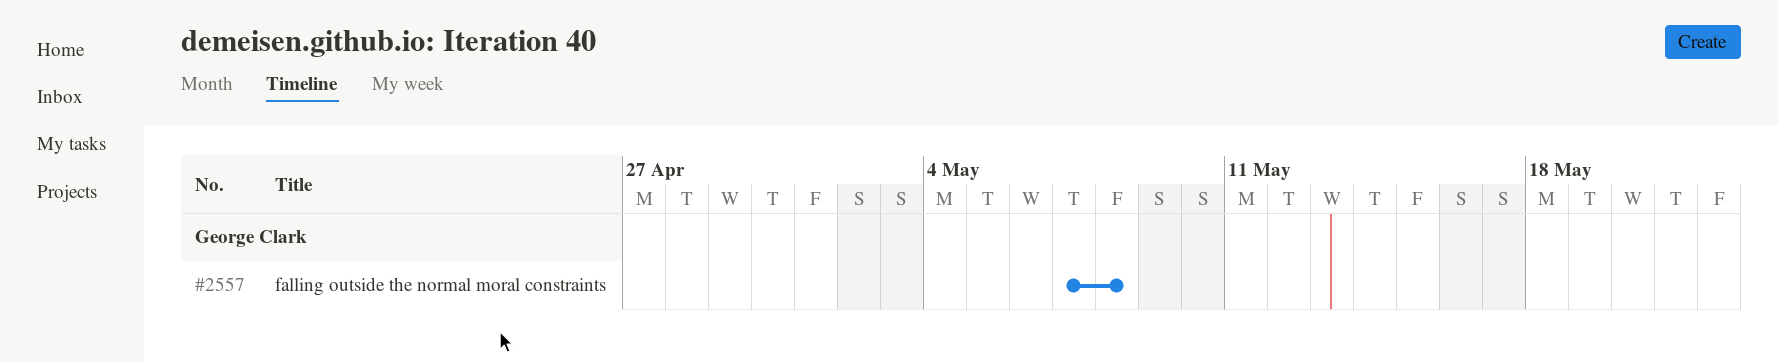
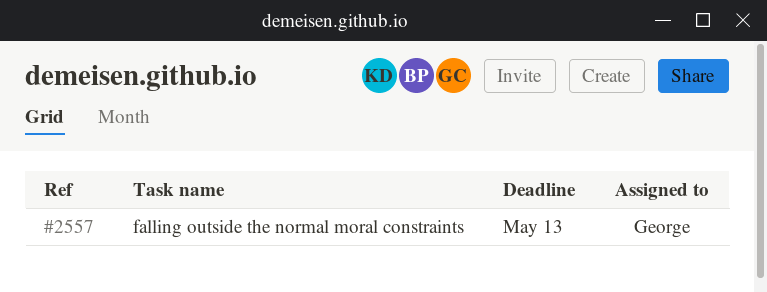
#2557, due: May 8 -> May 13

